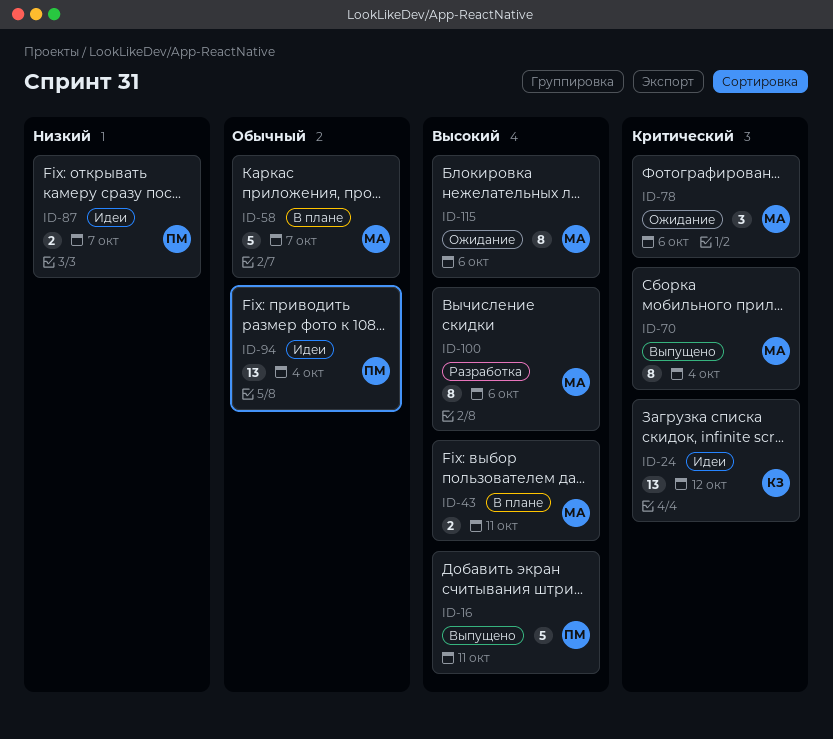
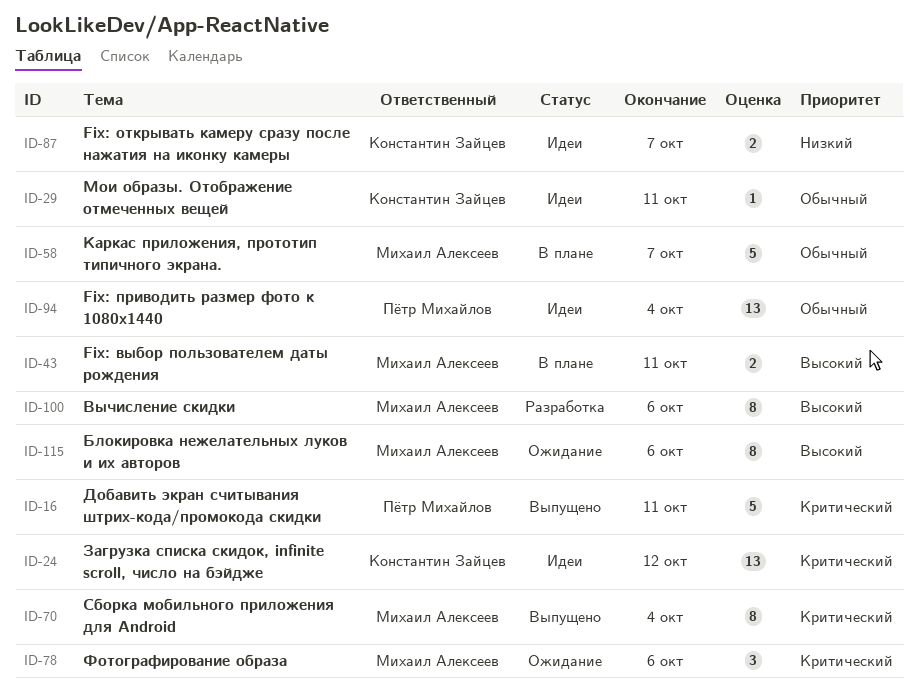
ID-16, priority: Высокий -> Критический
ID-29: none -> present
ID-87, owner: Пётр Михайлов -> Константин Зайцев

